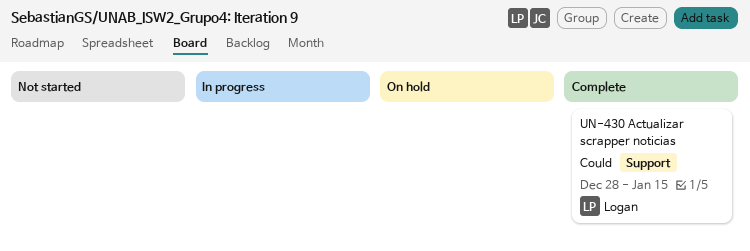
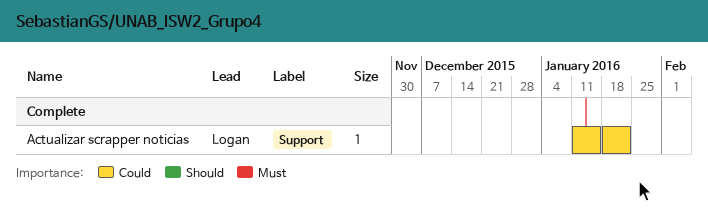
Actualizar scrapper noticias, start: Dec 28 -> Jan 11
Actualizar scrapper noticias, due: Jan 15 -> Jan 22

